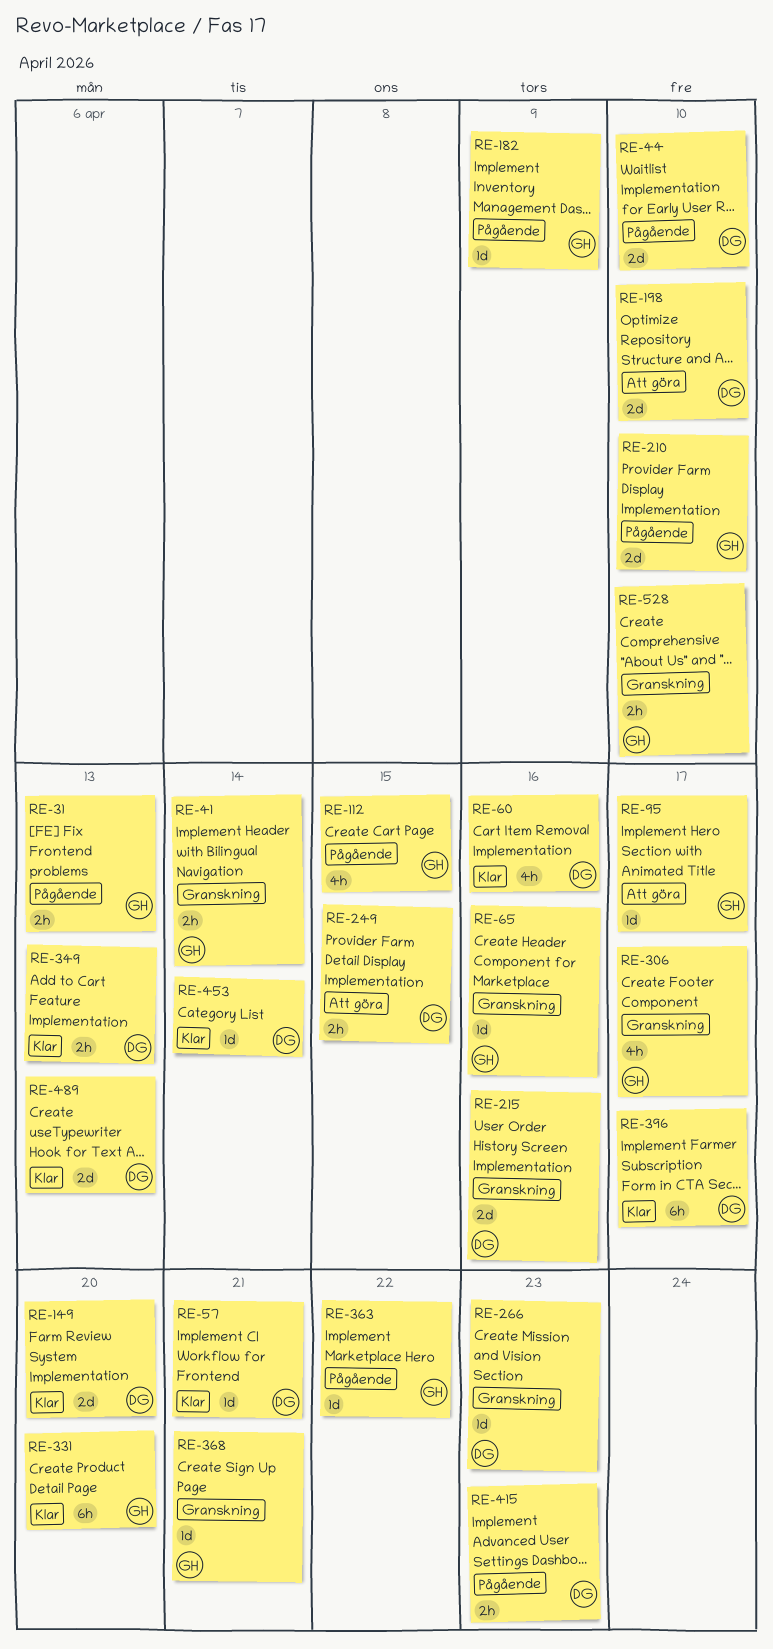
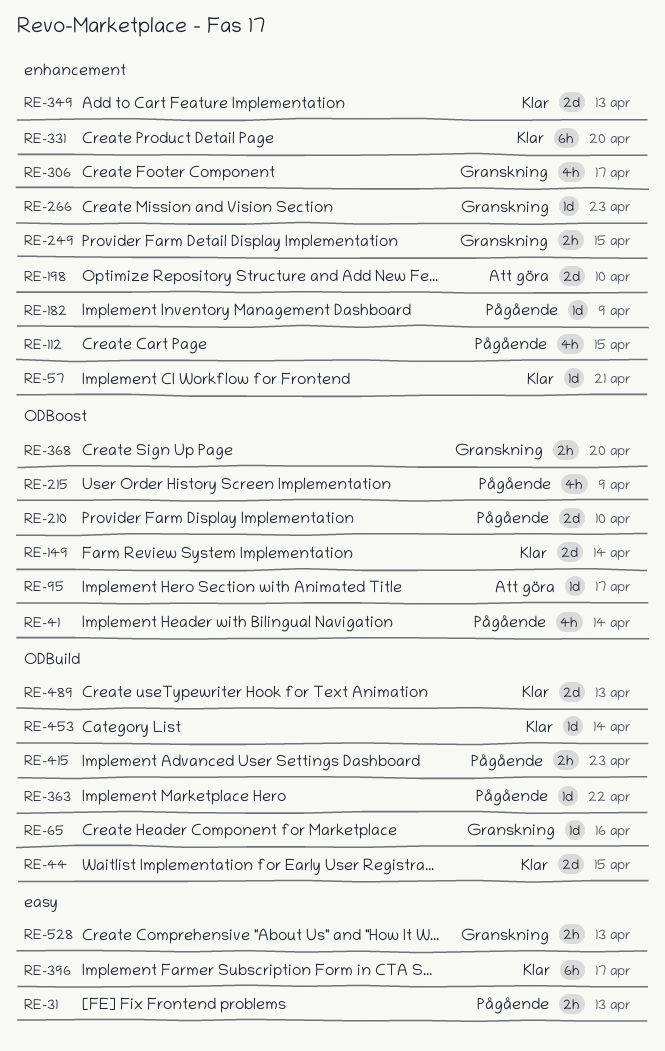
RE-41, status: Granskning -> Pågående
RE-41, estimate: 2h -> 4h
RE-44, status: Pågående -> Klar
RE-44, due: Apr 10 -> Apr 15
RE-60: present -> none
RE-149, due: Apr 20 -> Apr 14
RE-215, status: Granskning -> Pågående
RE-215, estimate: 2d -> 4h
RE-215, due: Apr 16 -> Apr 9
RE-249, status: Att göra -> Granskning
RE-349, estimate: 2h -> 2d
RE-368, estimate: 1d -> 2h
RE-368, due: Apr 21 -> Apr 20
RE-528, due: Apr 10 -> Apr 13

